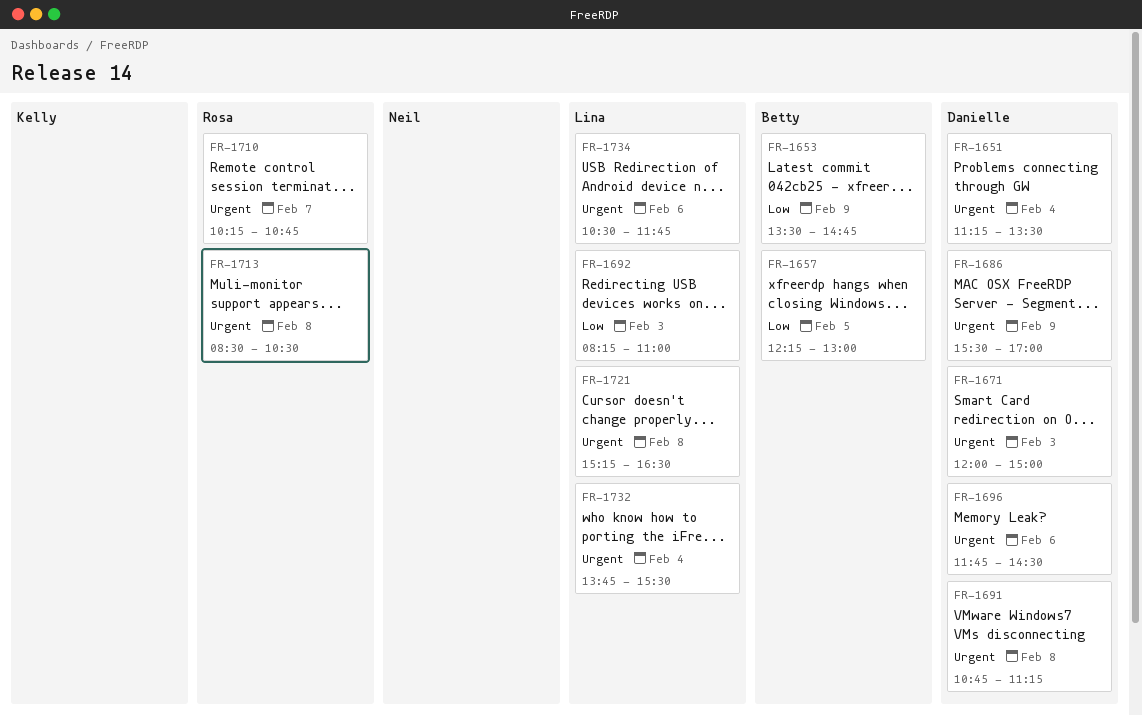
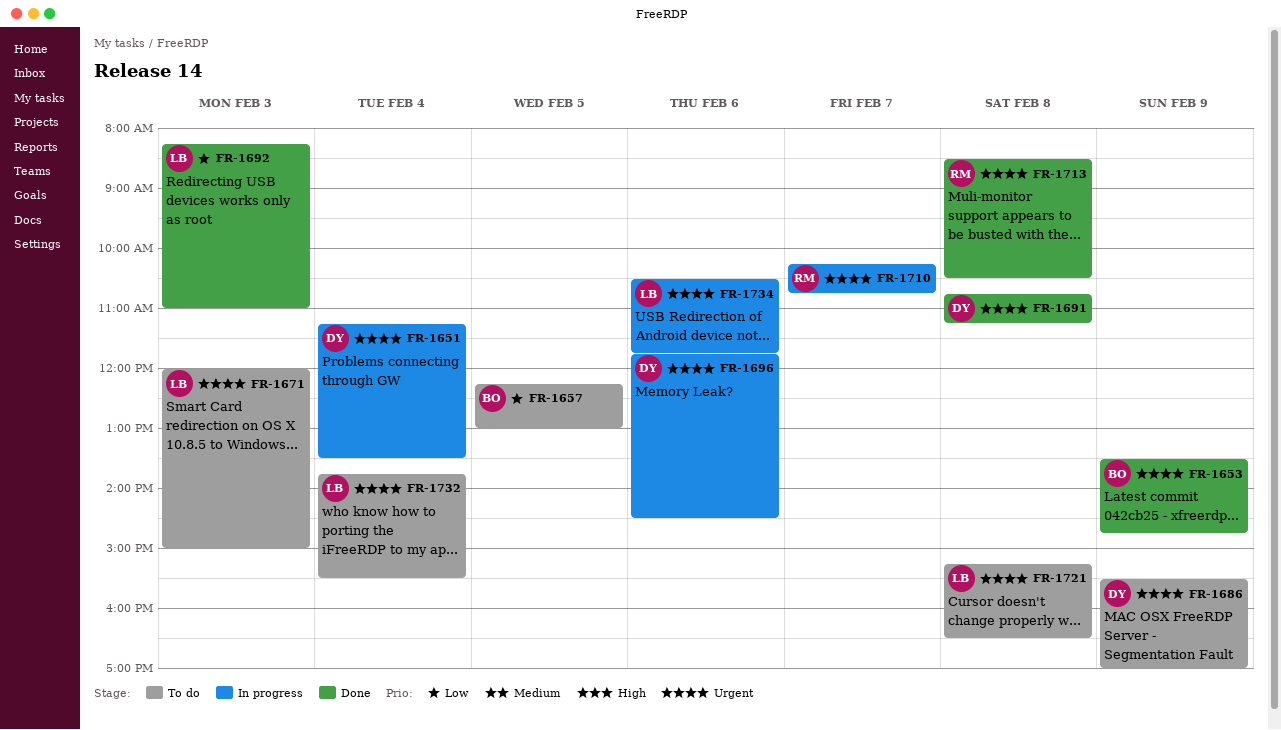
FR-1653, priority: Low -> Urgent
FR-1671, owner: Danielle -> Lina

